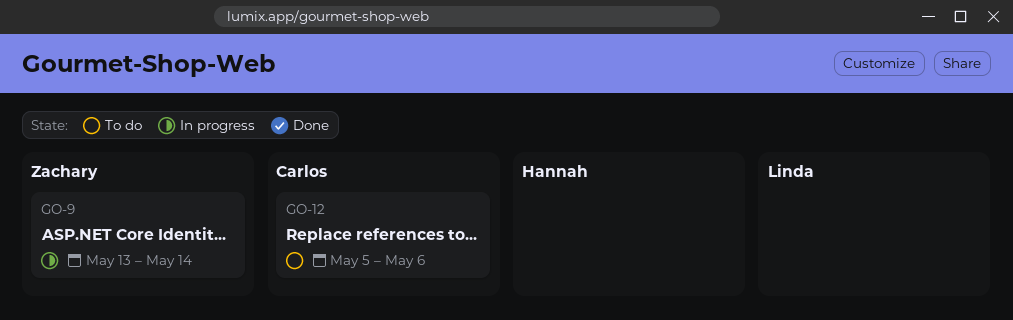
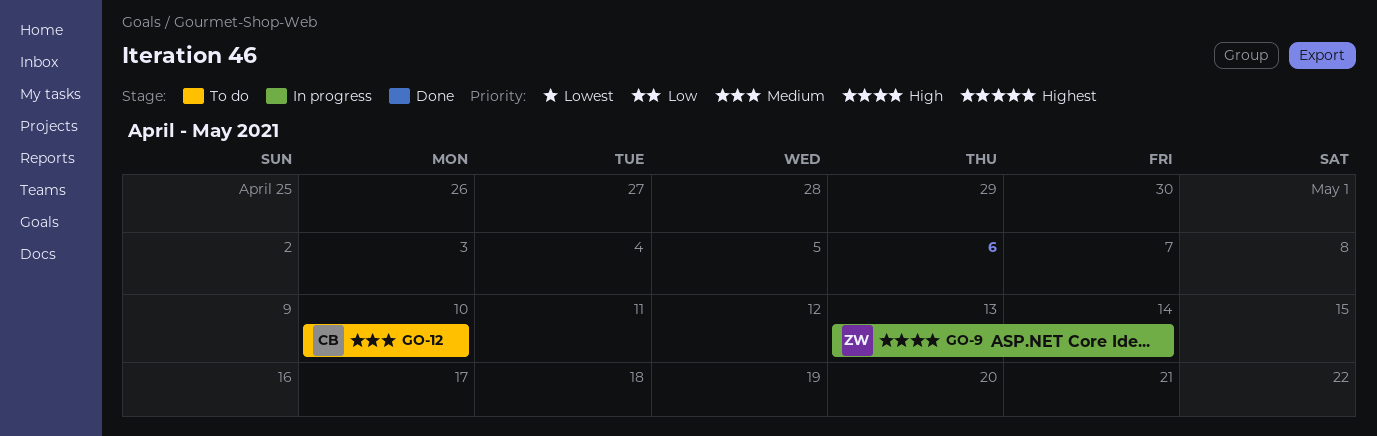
GO-12, start: May 5 -> May 10
GO-12, due: May 6 -> May 10

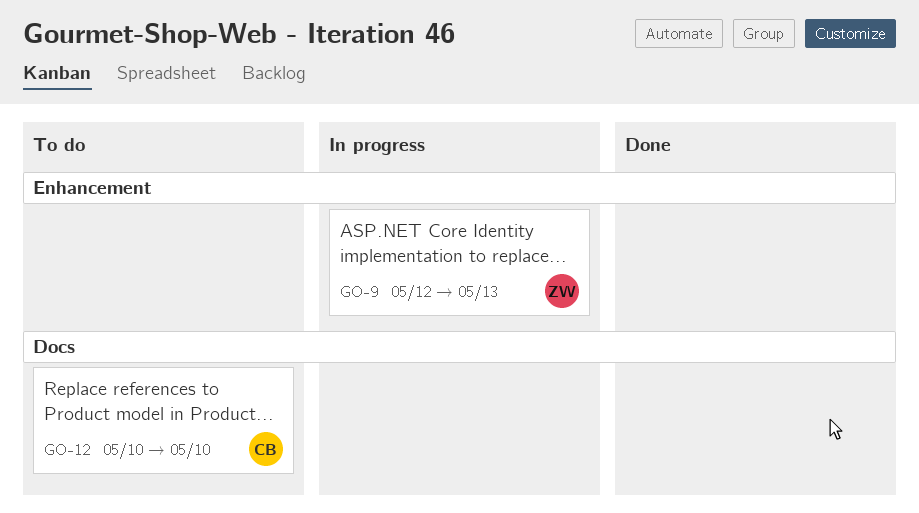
GO-9, start: May 13 -> May 12
GO-9, due: May 14 -> May 13

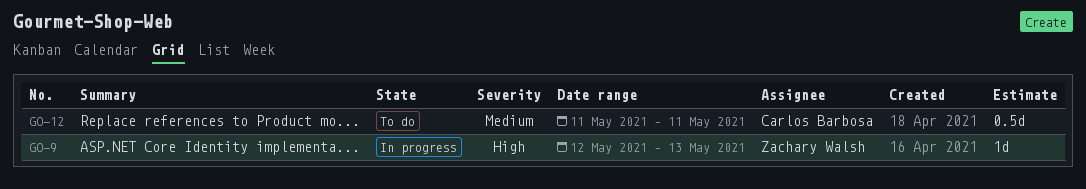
GO-12, start: May 10 -> May 11
GO-12, due: May 10 -> May 11

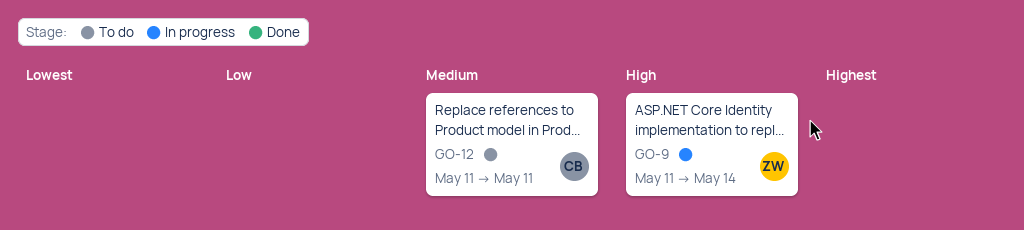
GO-9, start: May 12 -> May 11
GO-9, due: May 13 -> May 14

